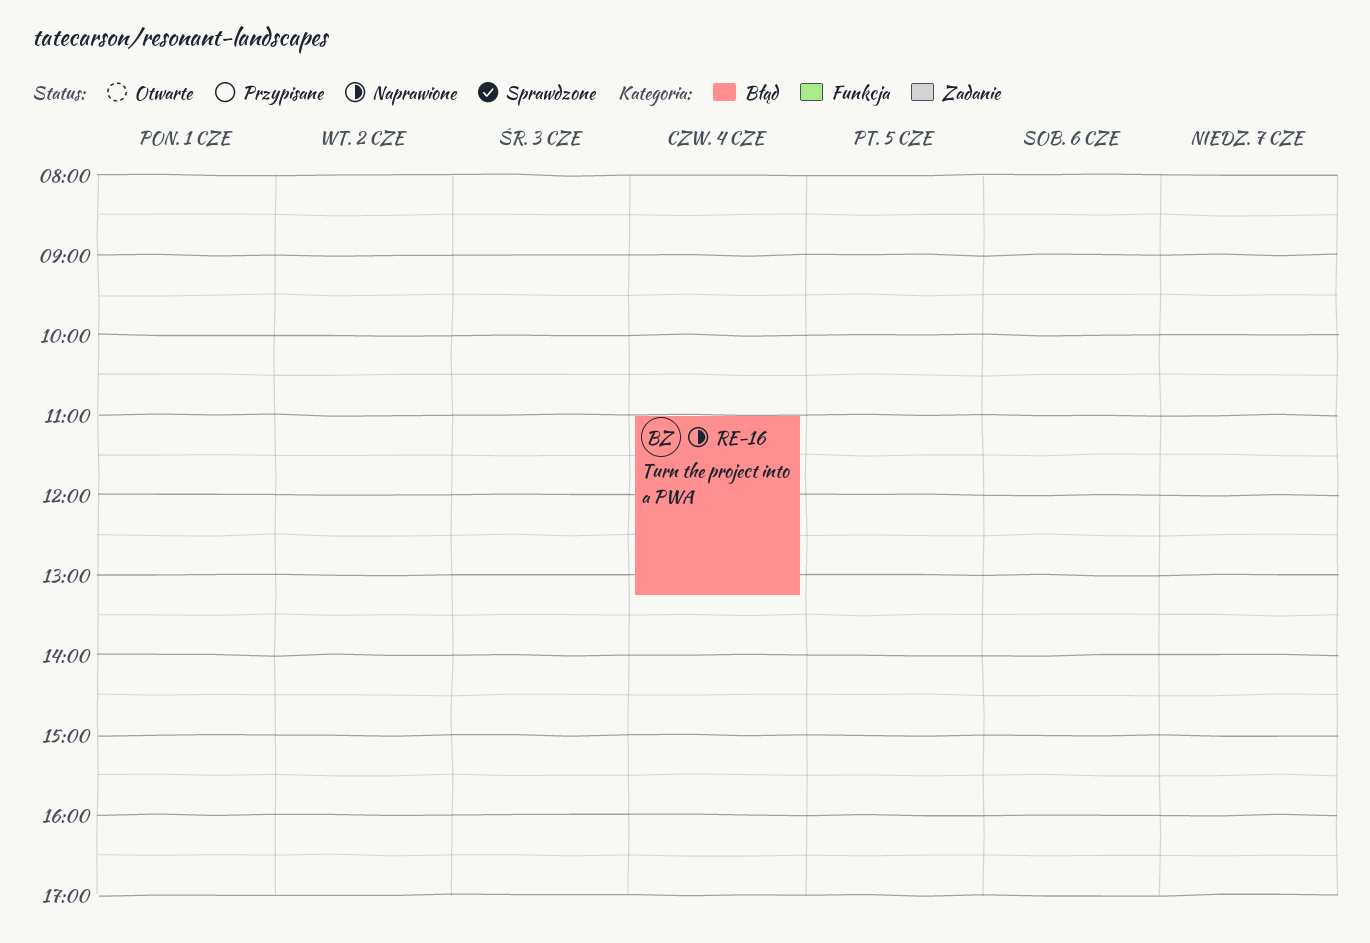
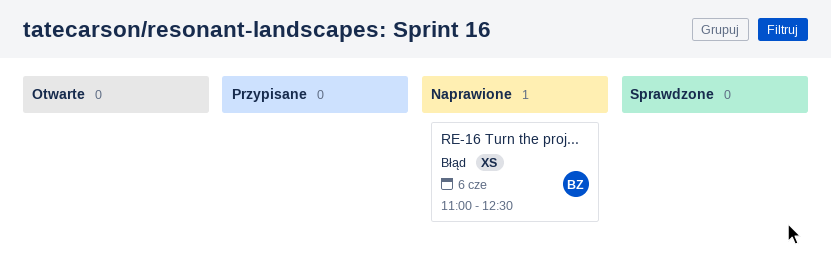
RE-16, day: Jun 4 -> Jun 6
RE-16, ends: 13:15 -> 12:30

